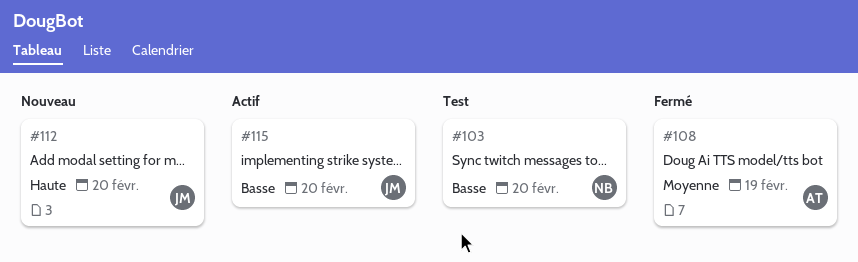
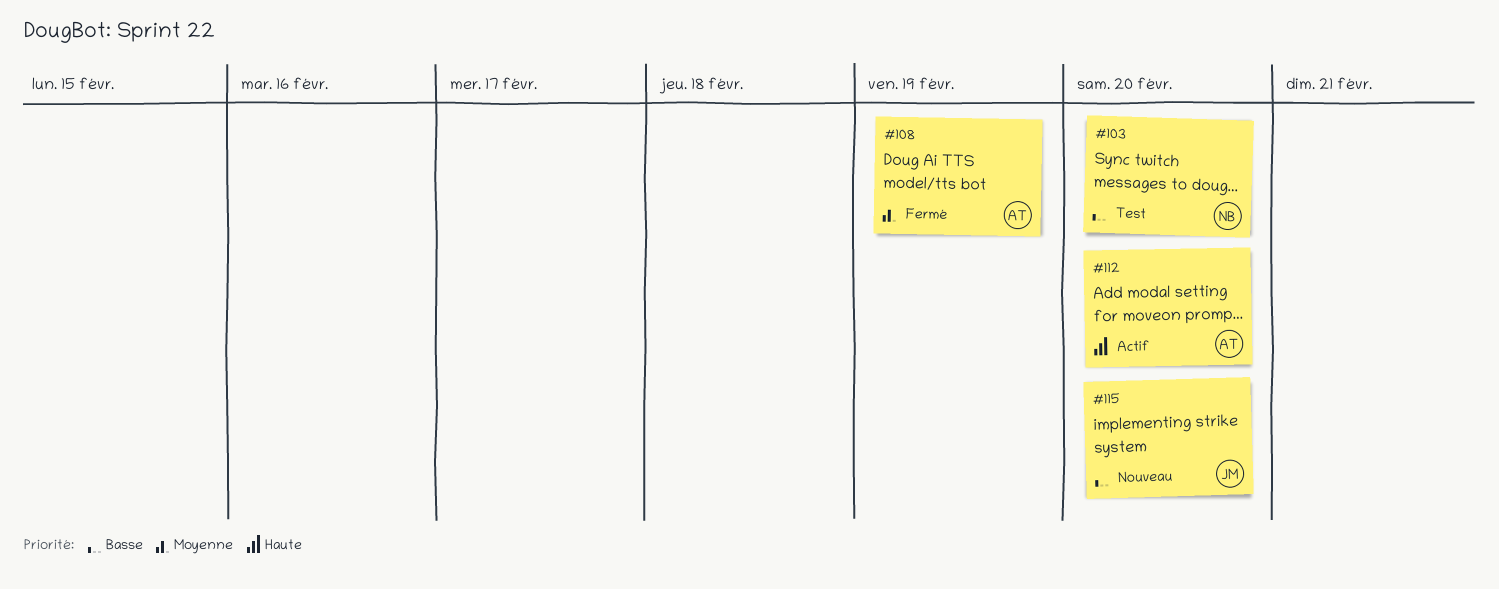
#112, status: Nouveau -> Actif
#112, owner: JM -> AT
#115, status: Actif -> Nouveau

